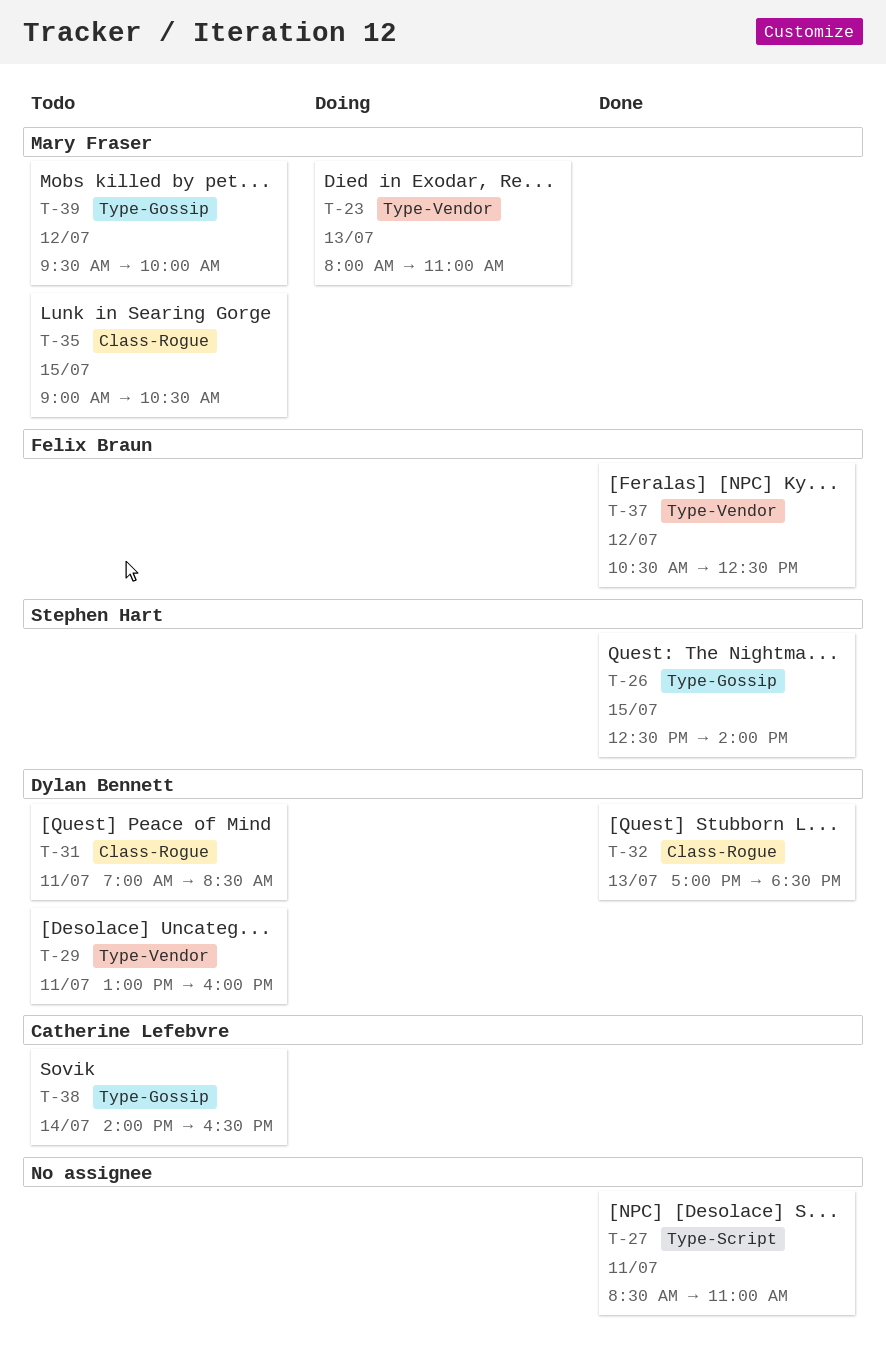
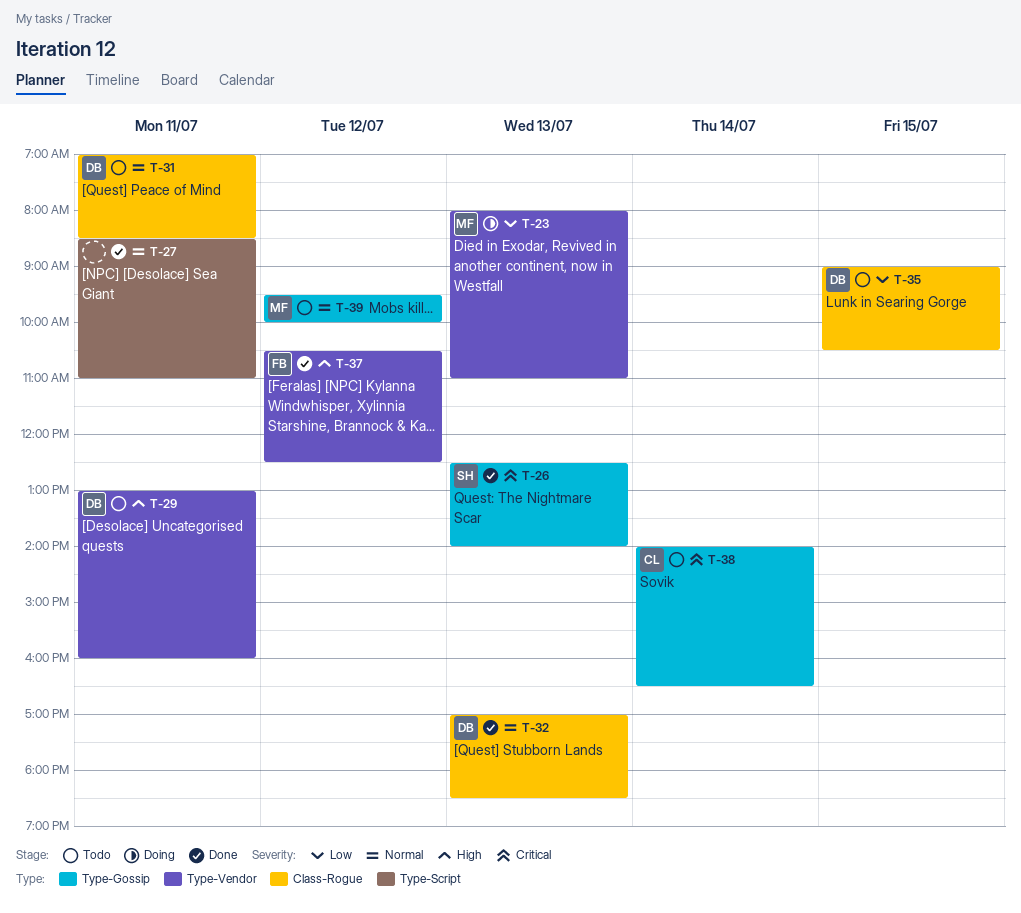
T-26, day: Jul 15 -> Jul 13
T-35, owner: Mary Fraser -> Dylan Bennett

